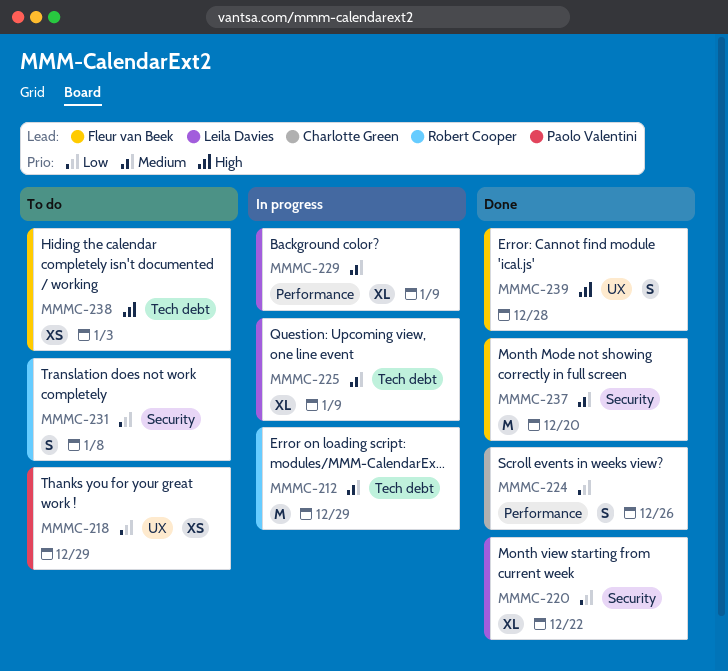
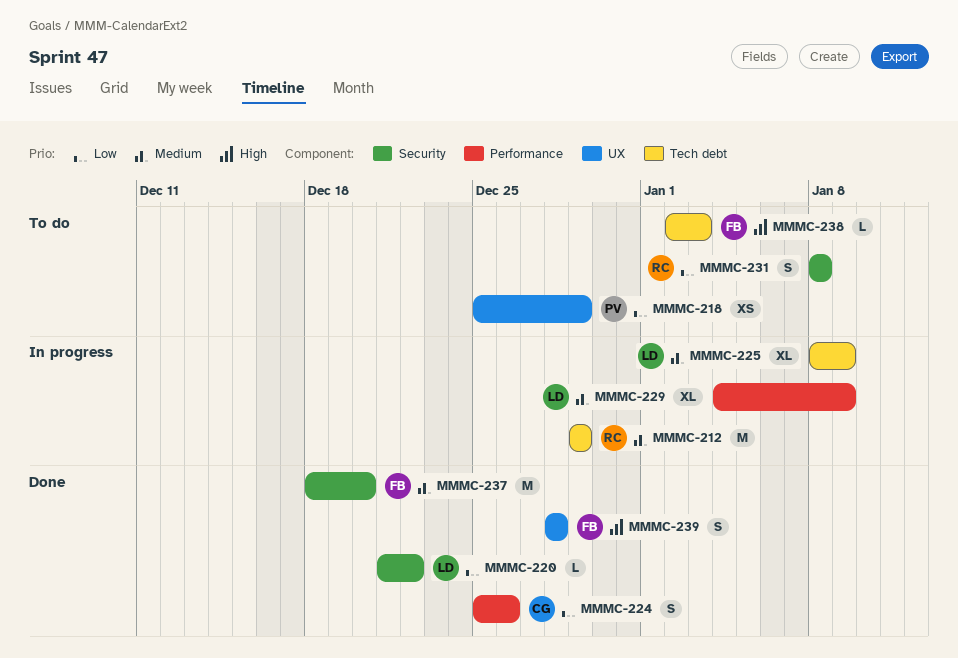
MMMC-220, estimate: XL -> L
MMMC-238, estimate: XS -> L

